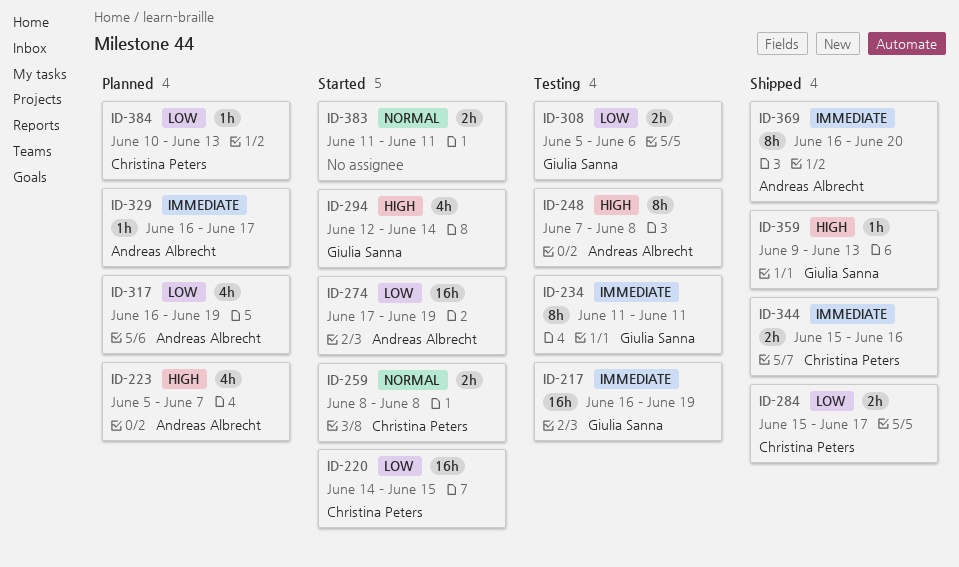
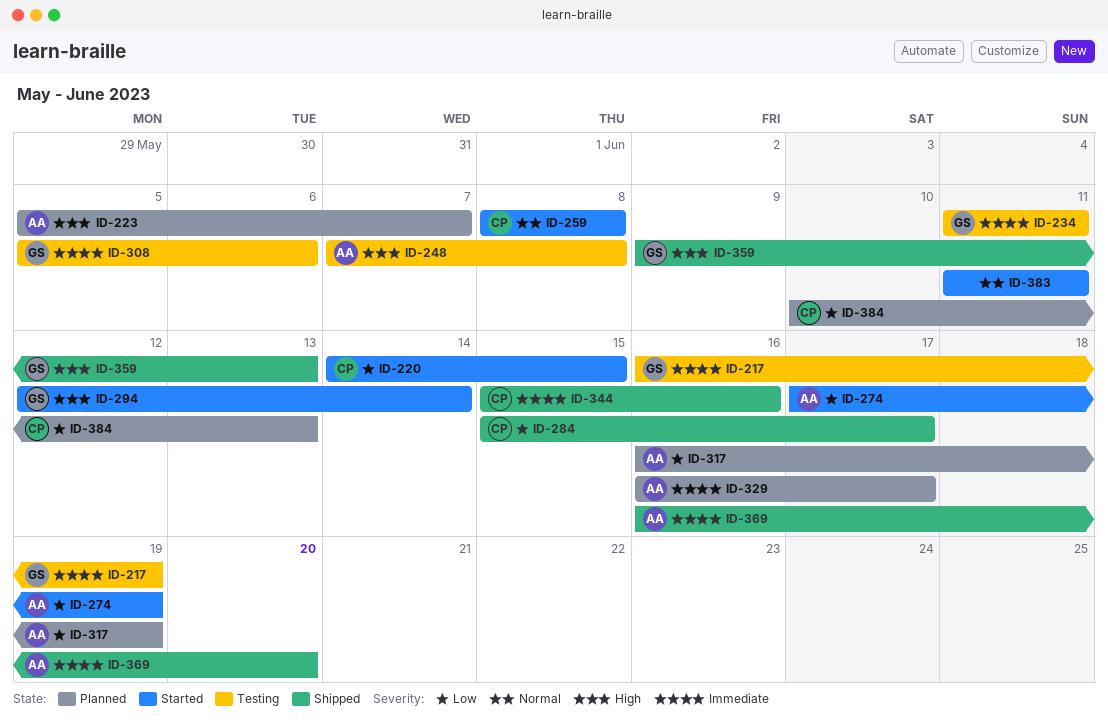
ID-308, priority: Low -> Immediate

